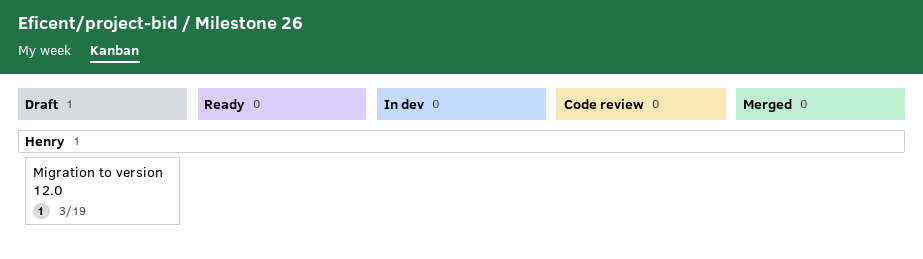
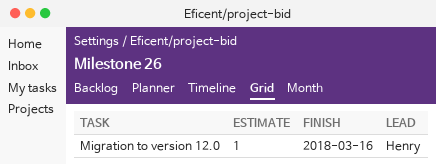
Migration to version 12.0, due: Mar 19 -> Mar 16

